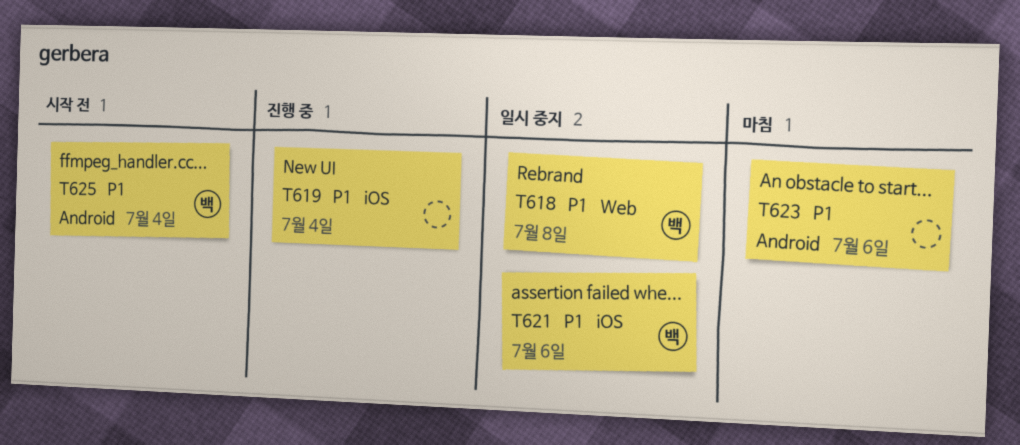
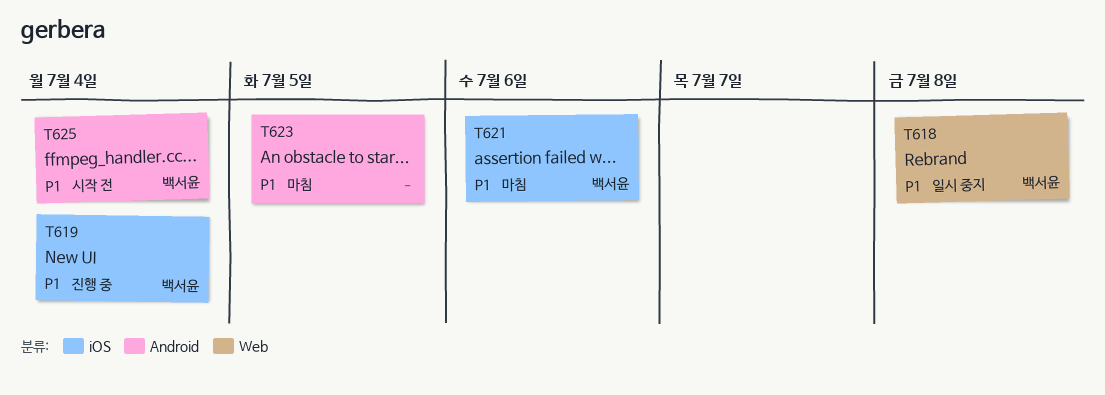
T619, owner: none -> 백서윤
T621, status: 일시 중지 -> 마침
T623, due: Jul 6 -> Jul 5

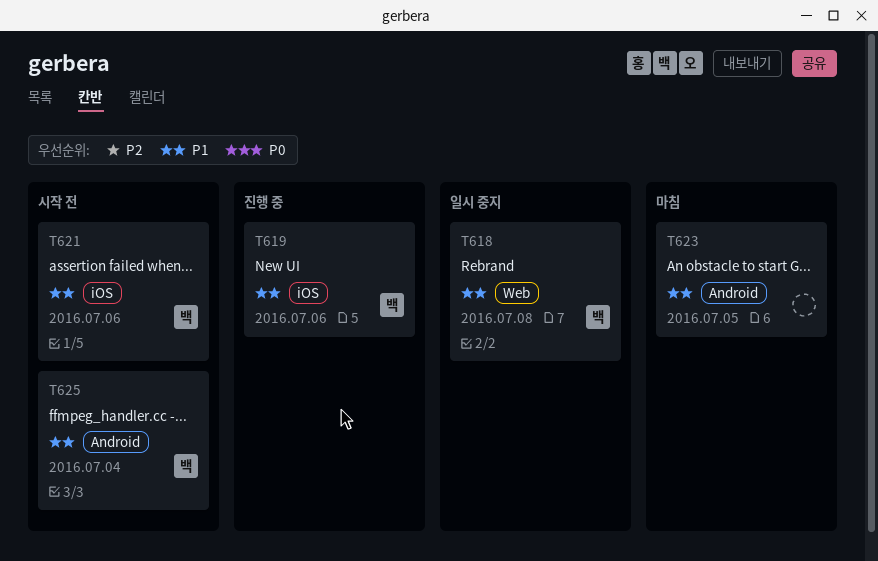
T619, due: Jul 4 -> Jul 6
T621, status: 마침 -> 시작 전

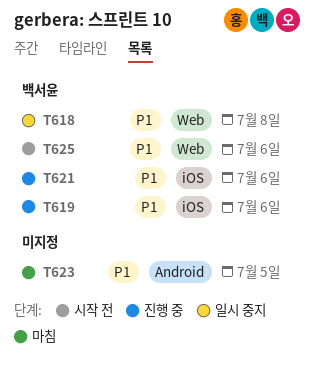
T621, status: 시작 전 -> 진행 중
T625, label: Android -> Web
T625, due: Jul 4 -> Jul 6

